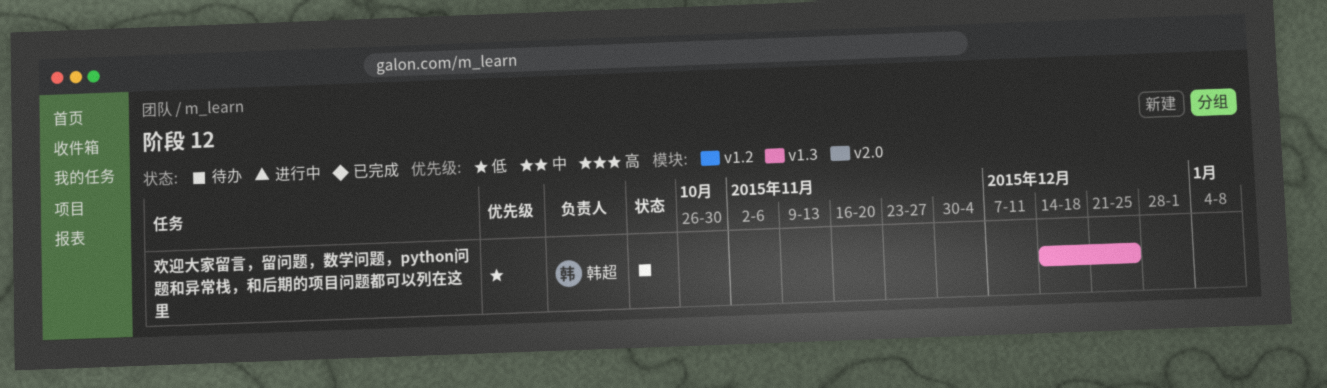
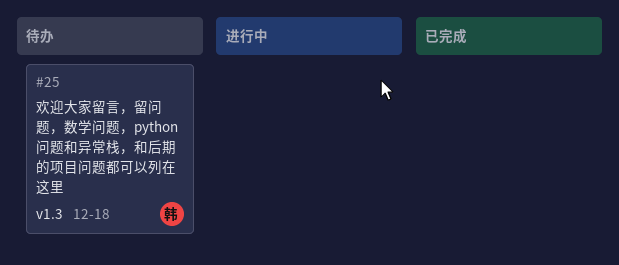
欢迎大家留言，留问题，数学问题，python问题和异常栈，和后期的项目问题都可以列在这里, due: Dec 25 -> Dec 18

